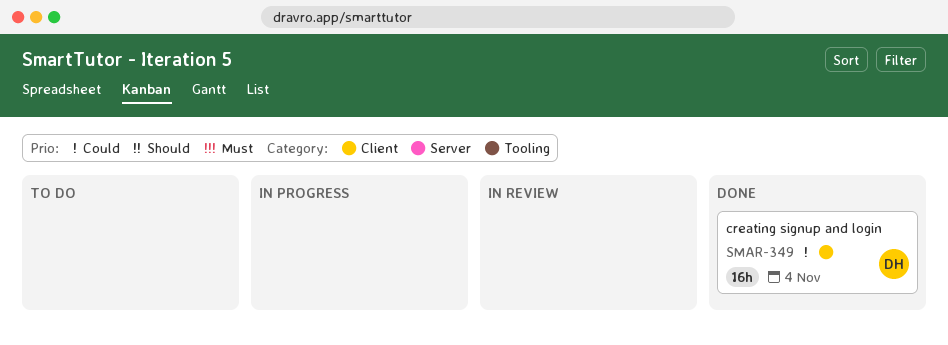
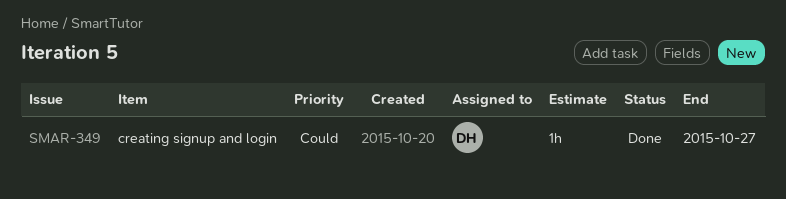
SMAR-349, estimate: 16h -> 1h
SMAR-349, due: Nov 4 -> Oct 27

